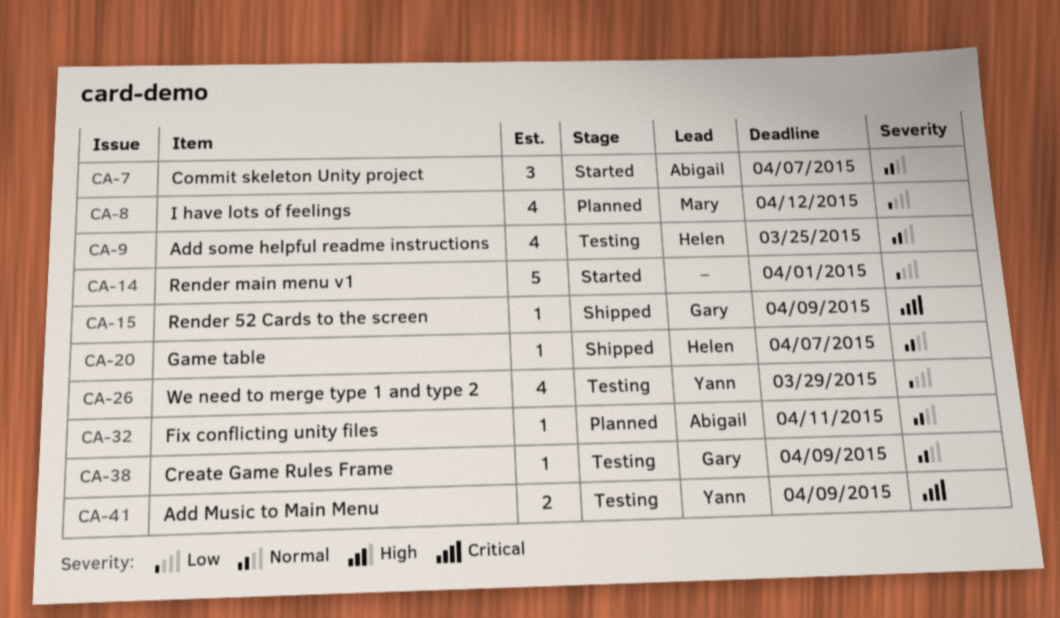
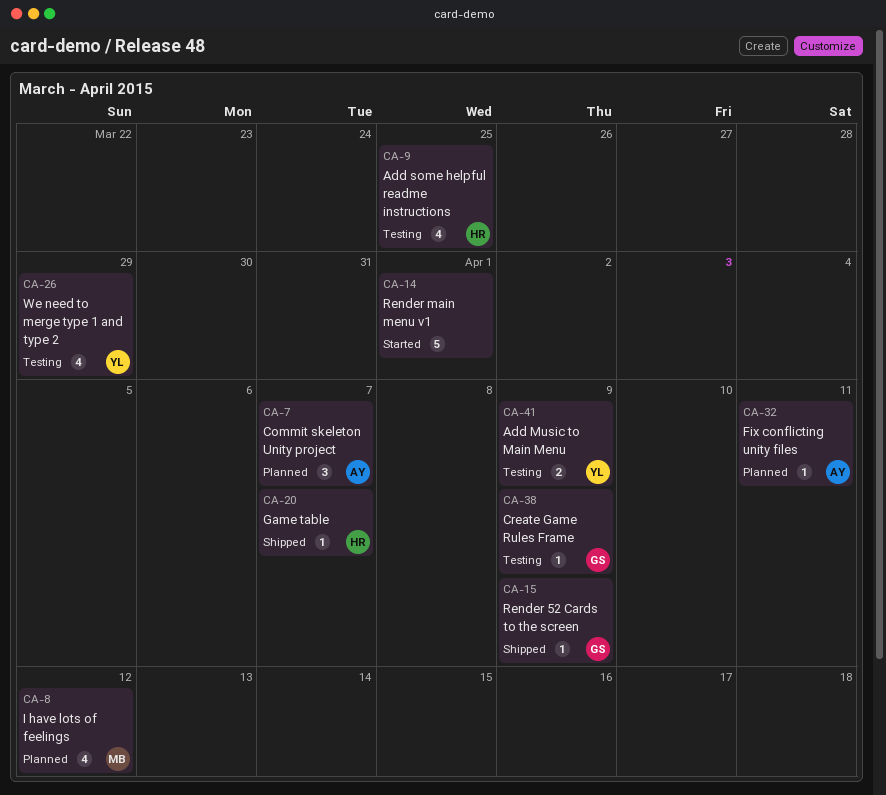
CA-7, status: Started -> Planned

